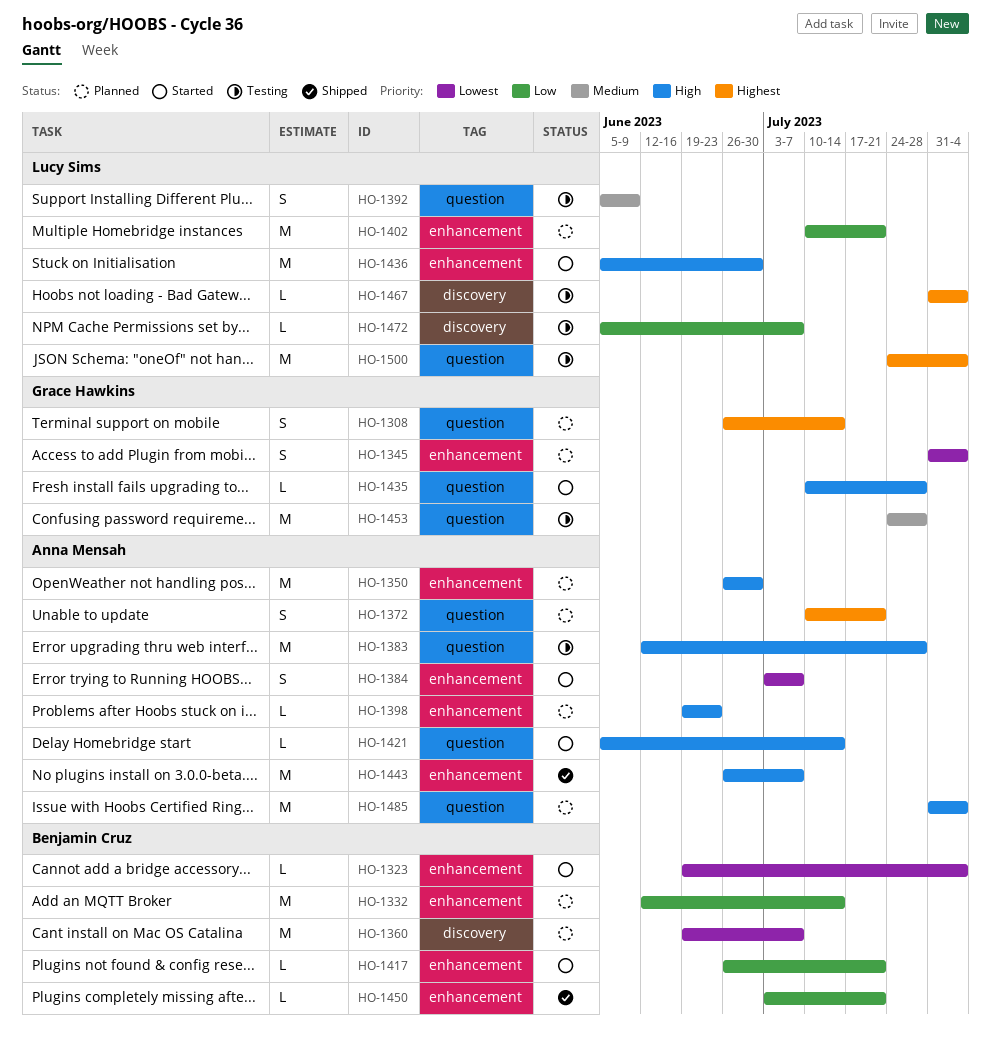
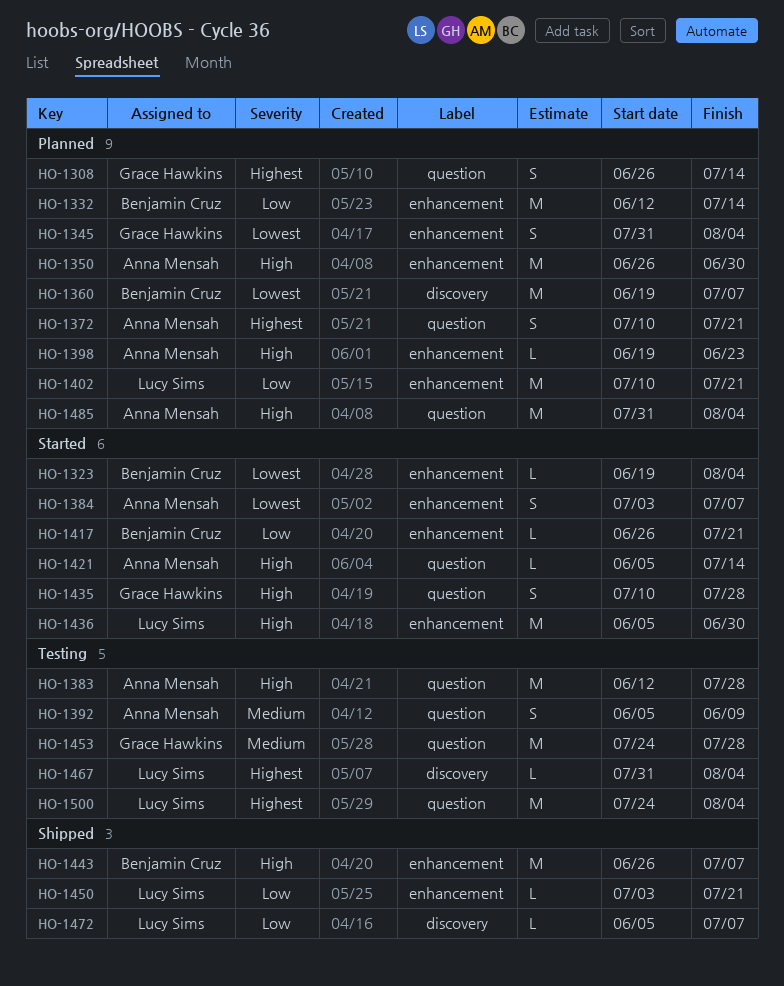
HO-1392, owner: Lucy Sims -> Anna Mensah
HO-1435, estimate: L -> S
HO-1443, owner: Anna Mensah -> Benjamin Cruz
HO-1450, owner: Benjamin Cruz -> Lucy Sims
HO-1472, status: Testing -> Shipped

